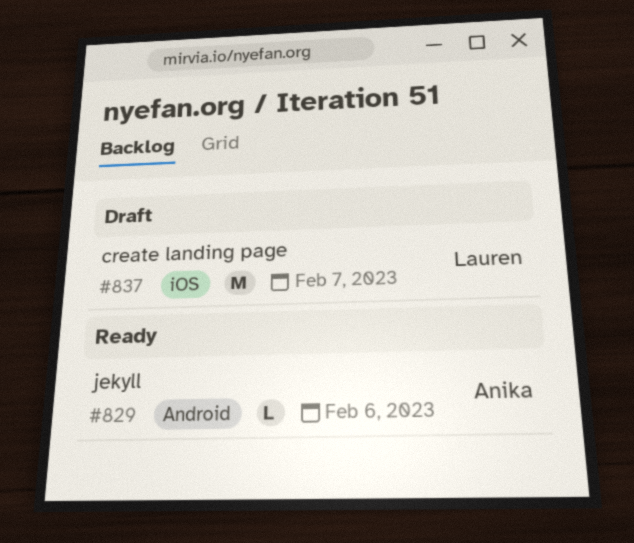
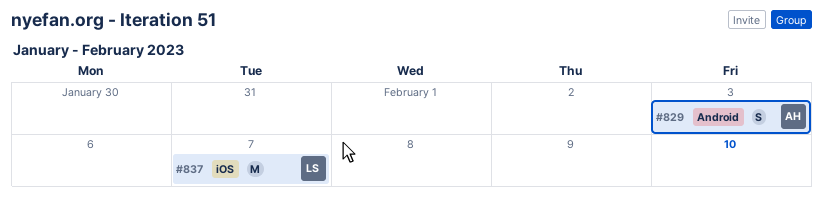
#829, estimate: L -> S
#829, due: Feb 6 -> Feb 3

